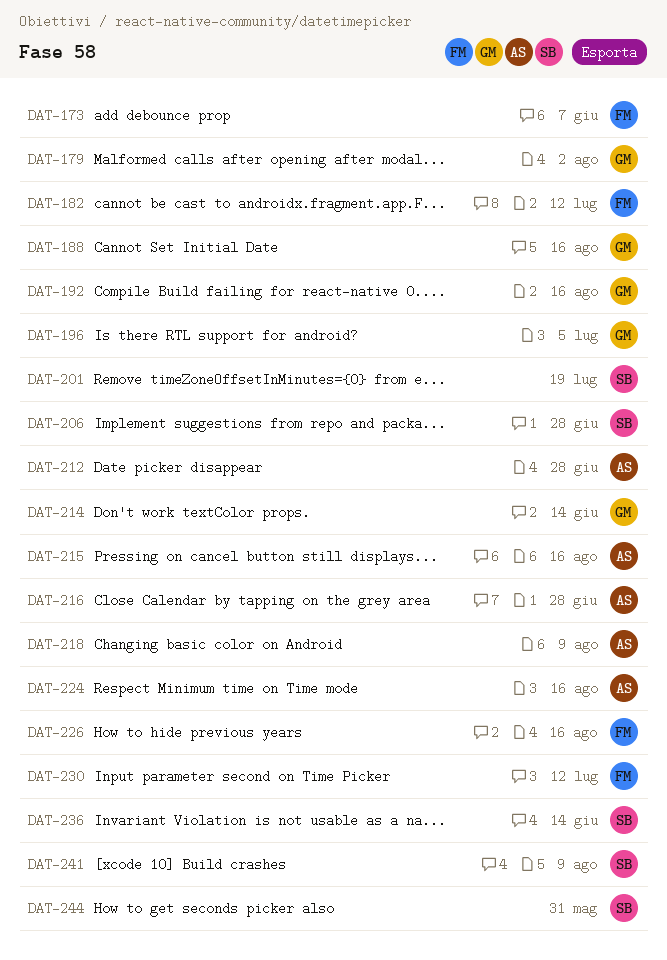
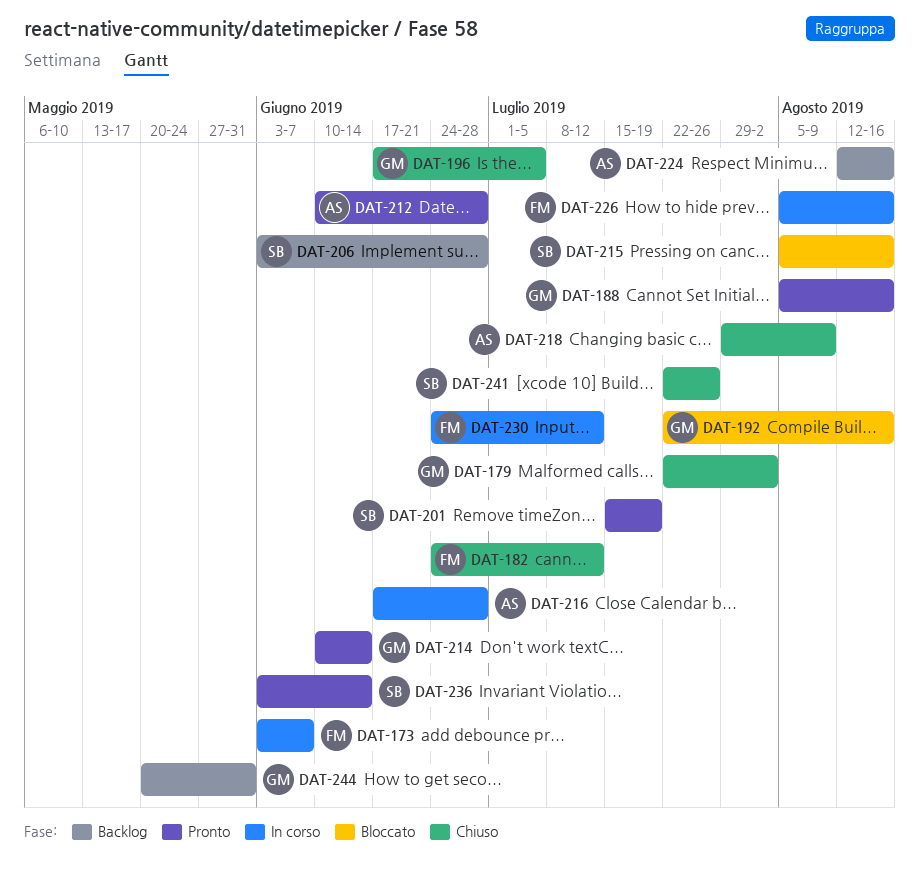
DAT-215, owner: AS -> SB
DAT-241, due: Aug 9 -> Jul 26
DAT-244, owner: SB -> GM

